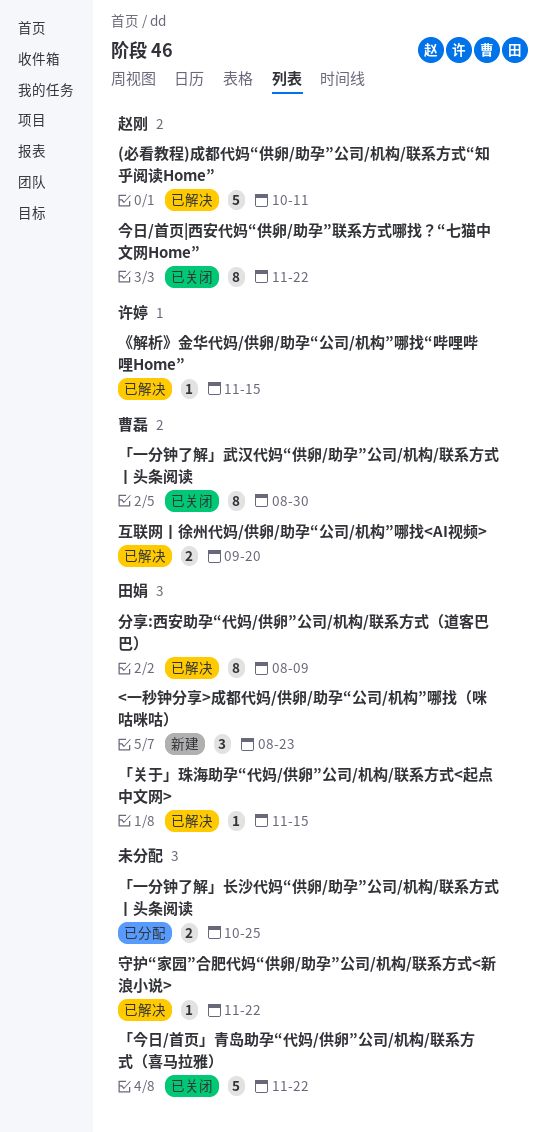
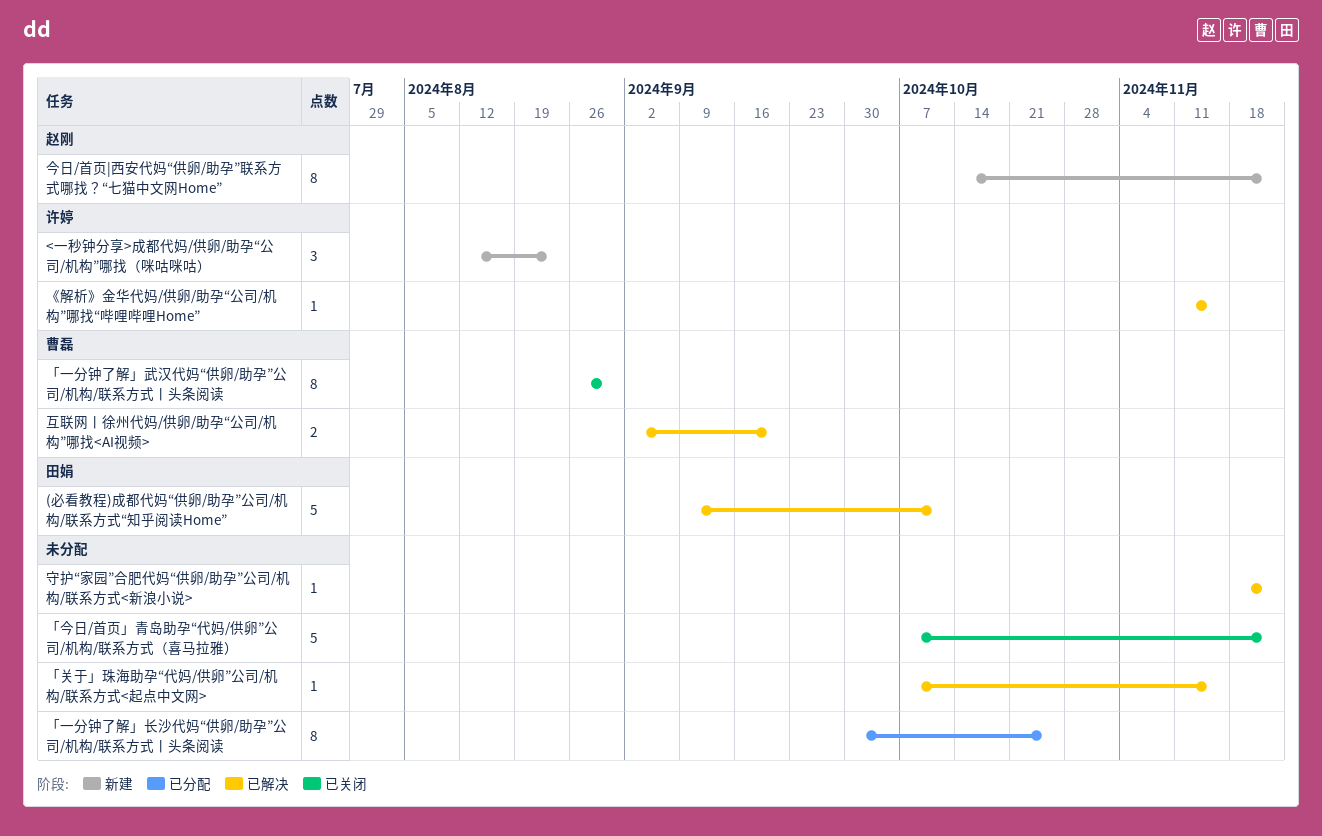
(必看教程)成都代妈“供卵/助孕”公司/机构/联系方式“知乎阅读Home”, owner: 赵刚 -> 田娟
<一秒钟分享>成都代妈/供卵/助孕“公司/机构”哪找（咪咕咪咕）, owner: 田娟 -> 许婷
「一分钟了解」长沙代妈“供卵/助孕”公司/机构/联系方式丨头条阅读, estimate: 2 -> 8
「关于」珠海助孕“代妈/供卵”公司/机构/联系方式<起点中文网>, owner: 田娟 -> none
今日/首页|西安代妈“供卵/助孕”联系方式哪找？“七猫中文网Home”, status: 已关闭 -> 新建
分享:西安助孕“代妈/供卵”公司/机构/联系方式（道客巴巴）: present -> none

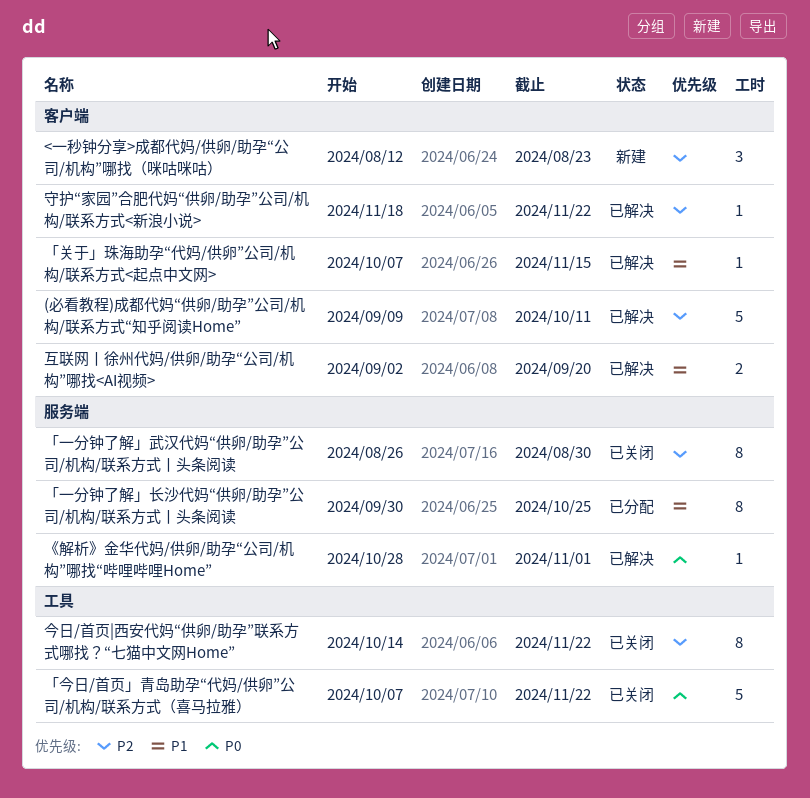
《解析》金华代妈/供卵/助孕“公司/机构”哪找“哔哩哔哩Home”, start: Nov 11 -> Oct 28
《解析》金华代妈/供卵/助孕“公司/机构”哪找“哔哩哔哩Home”, due: Nov 15 -> Nov 1
今日/首页|西安代妈“供卵/助孕”联系方式哪找？“七猫中文网Home”, status: 新建 -> 已关闭

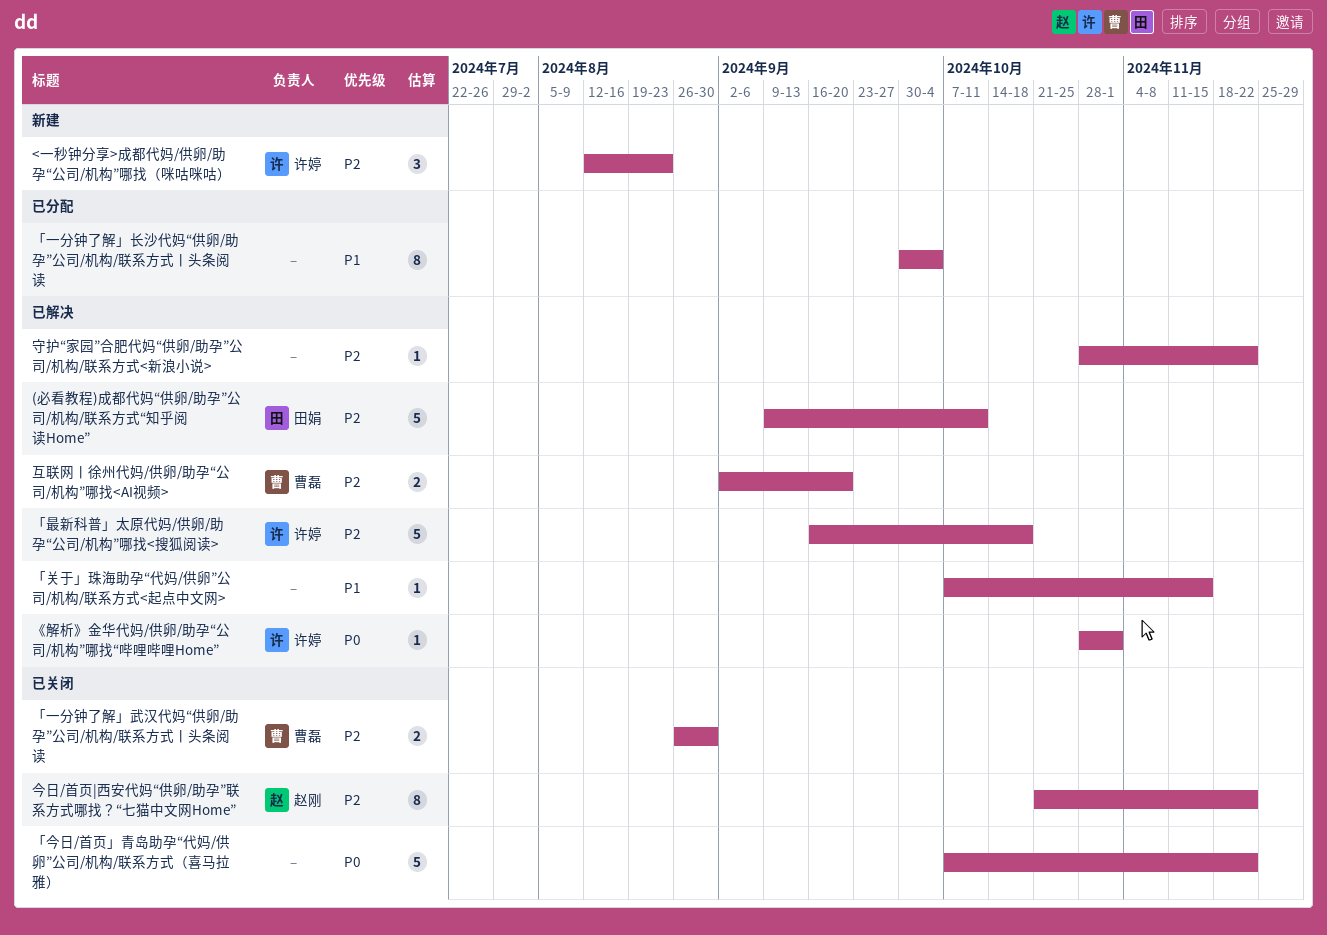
「一分钟了解」武汉代妈“供卵/助孕”公司/机构/联系方式丨头条阅读, estimate: 8 -> 2
「一分钟了解」长沙代妈“供卵/助孕”公司/机构/联系方式丨头条阅读, due: Oct 25 -> Oct 4
「最新科普」太原代妈/供卵/助孕“公司/机构”哪找<搜狐阅读>: none -> present
互联网丨徐州代妈/供卵/助孕“公司/机构”哪找<AI视频>, priority: P1 -> P2
今日/首页|西安代妈“供卵/助孕”联系方式哪找？“七猫中文网Home”, start: Oct 14 -> Oct 21
守护“家园”合肥代妈“供卵/助孕”公司/机构/联系方式<新浪小说>, start: Nov 18 -> Oct 28

